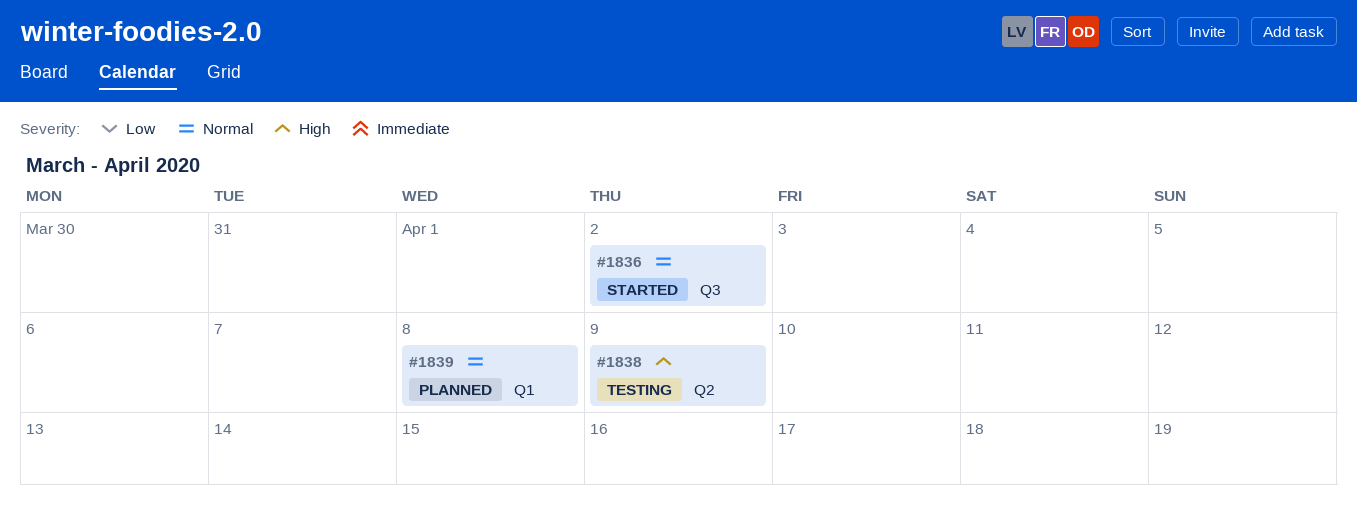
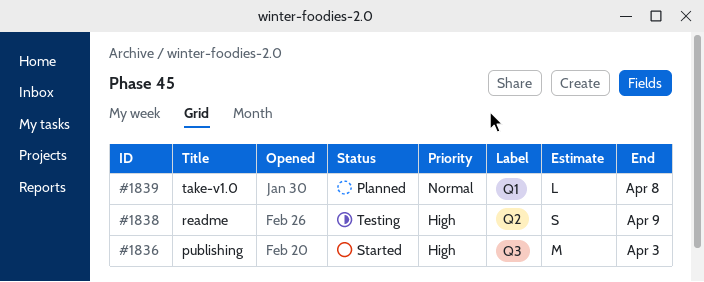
#1836, priority: Normal -> High
#1836, due: Apr 2 -> Apr 3

